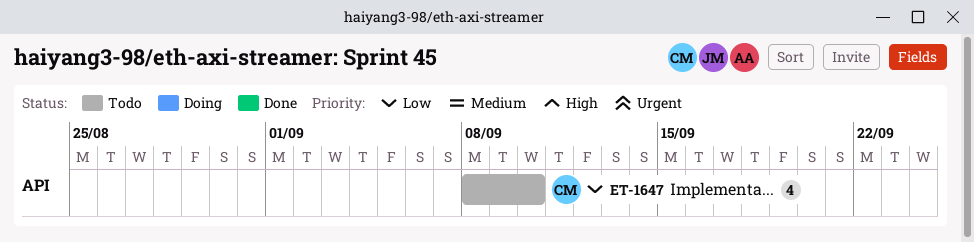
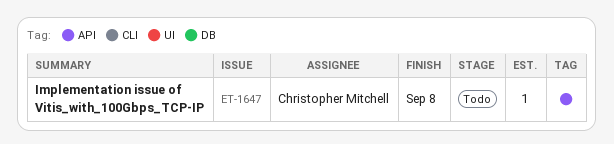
ET-1647, estimate: 4 -> 1
ET-1647, due: Sep 10 -> Sep 8

